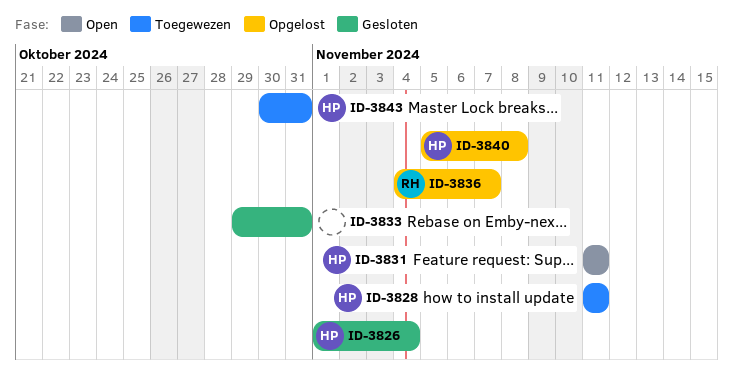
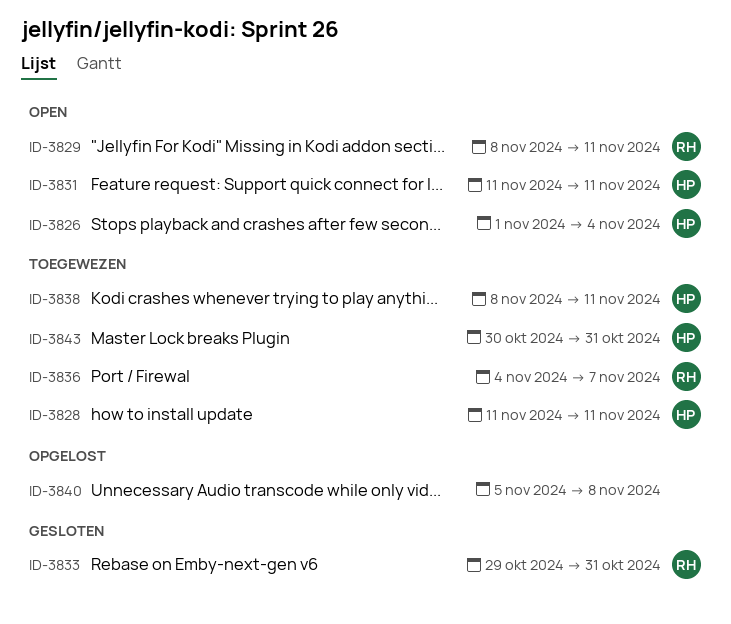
ID-3826, status: Gesloten -> Open
ID-3829: none -> present
ID-3833, owner: none -> RH
ID-3836, status: Opgelost -> Toegewezen
ID-3838: none -> present
ID-3840, owner: HP -> none

